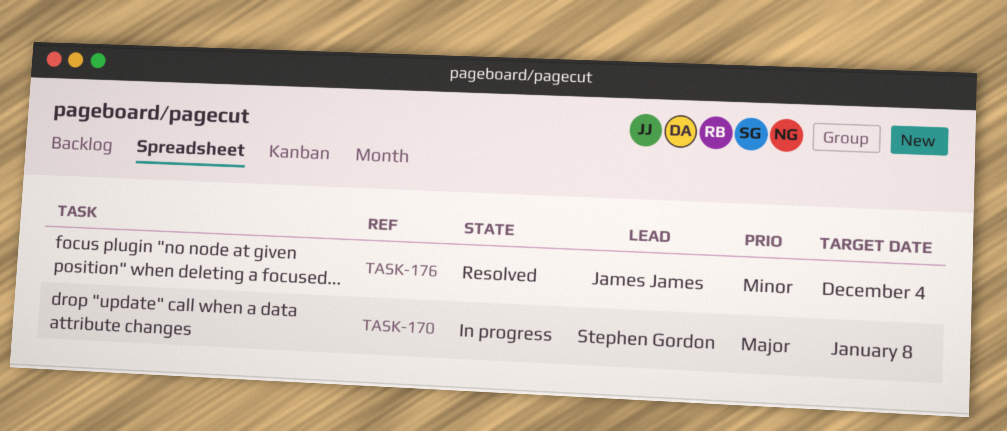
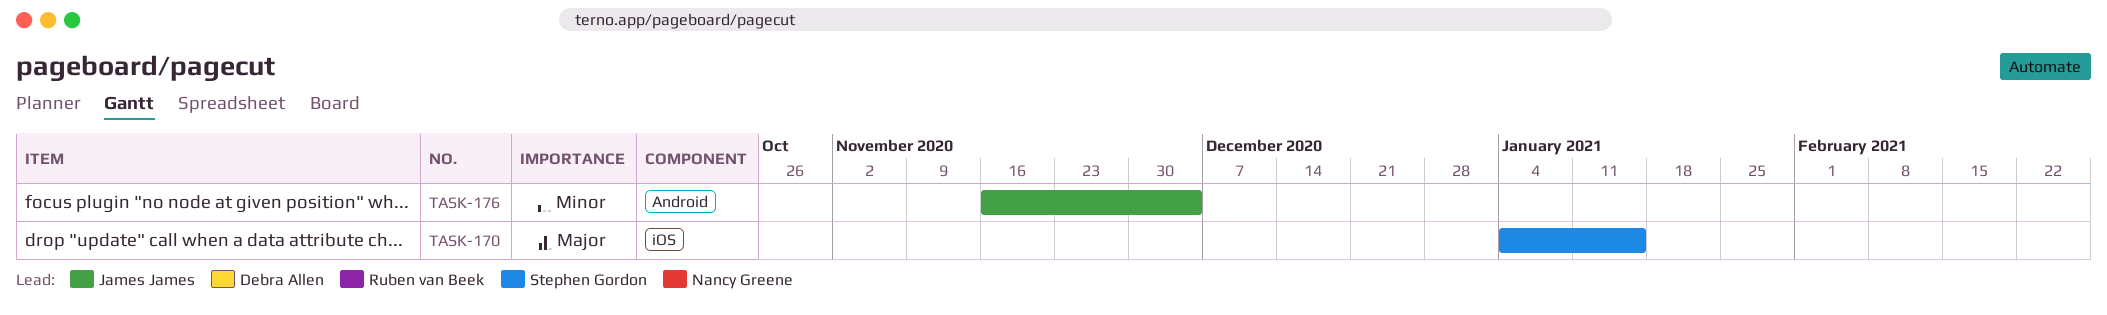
TASK-170, due: Jan 8 -> Jan 15

